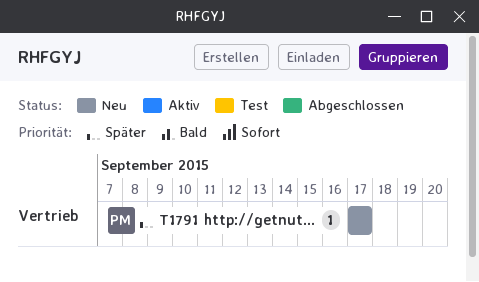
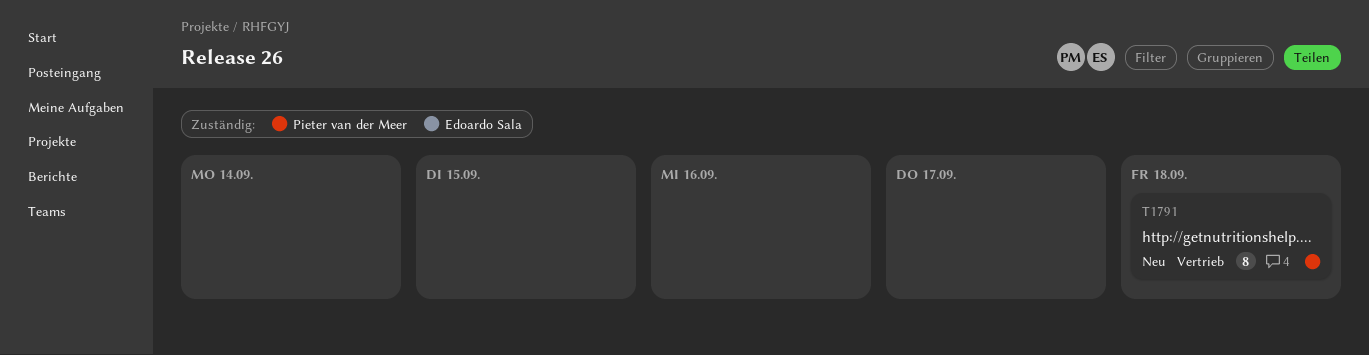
T1791, estimate: 1 -> 8
T1791, due: Sep 17 -> Sep 18

